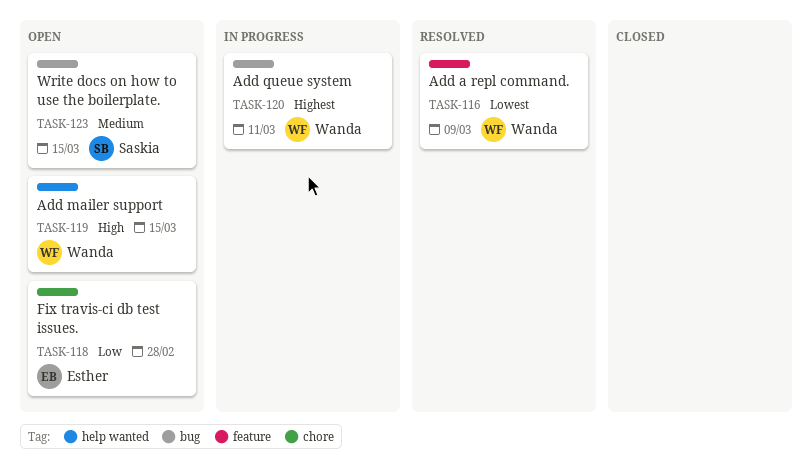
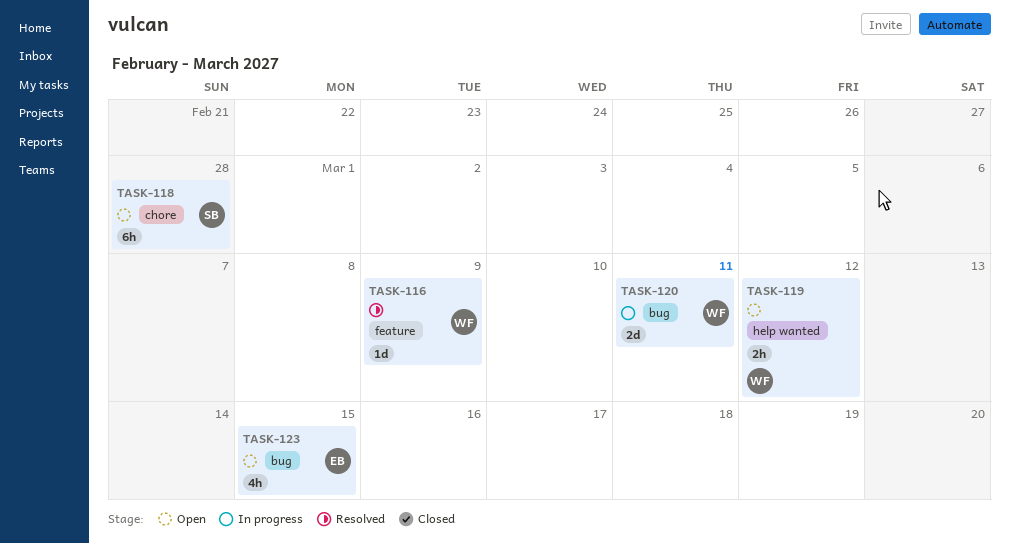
TASK-118, owner: Esther -> Saskia
TASK-119, due: Mar 15 -> Mar 12
TASK-123, owner: Saskia -> Esther

